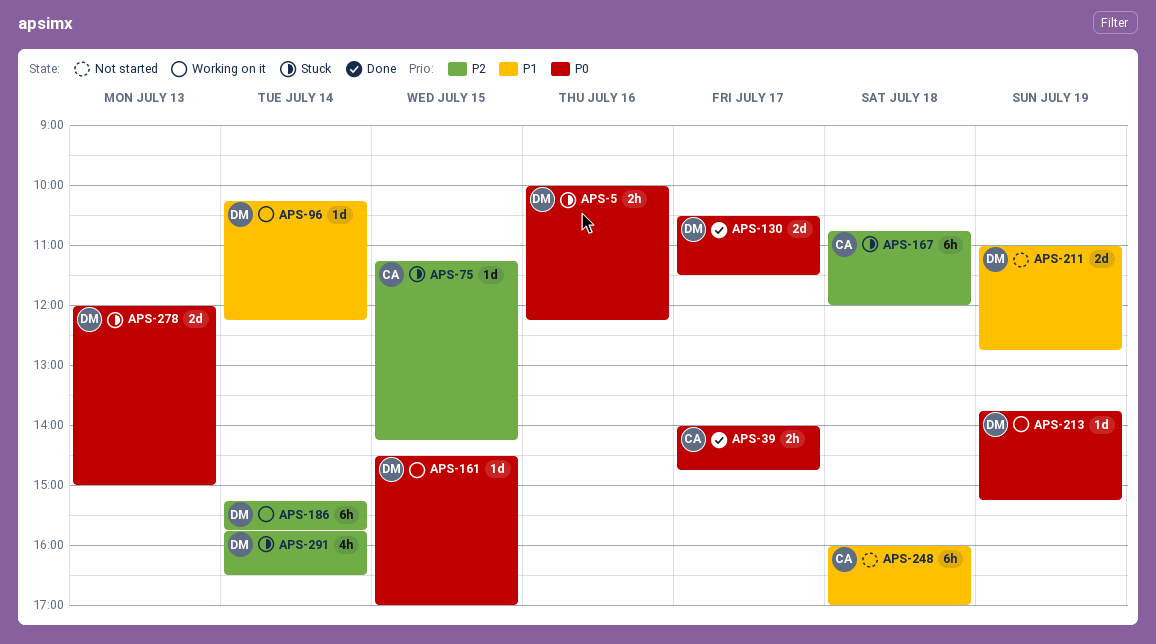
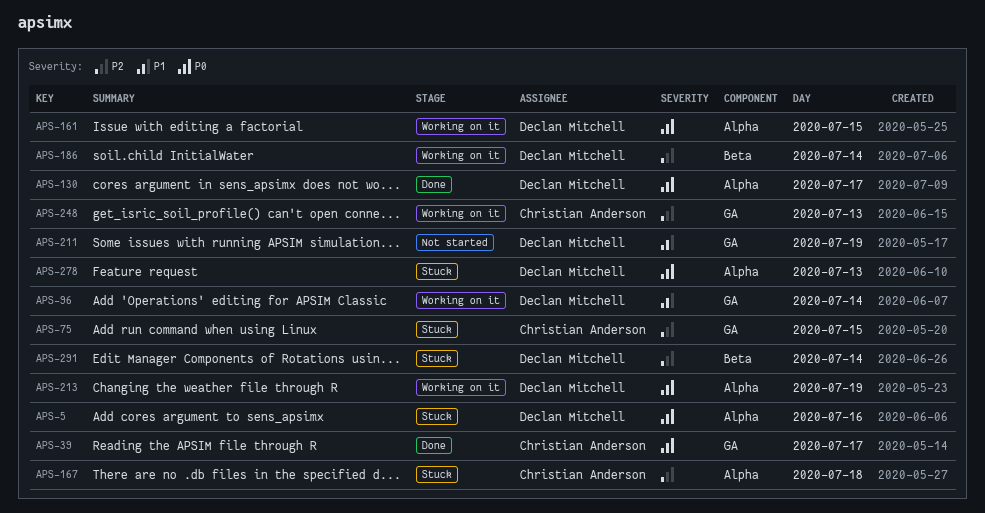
APS-248, status: Not started -> Working on it
APS-248, priority: P1 -> P2
APS-248, day: Jul 18 -> Jul 13

